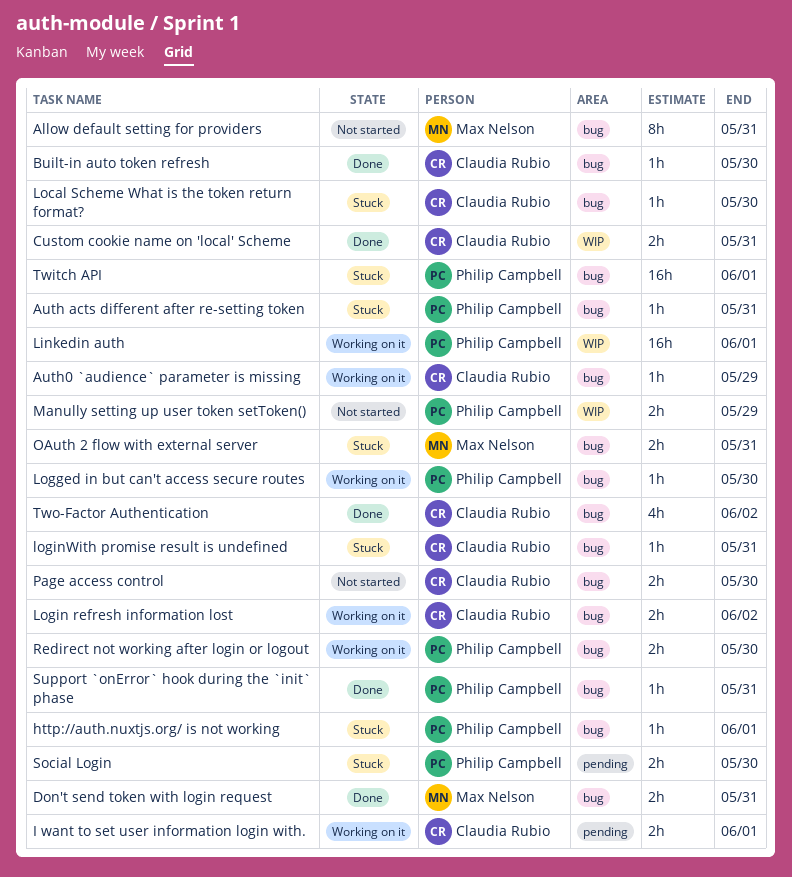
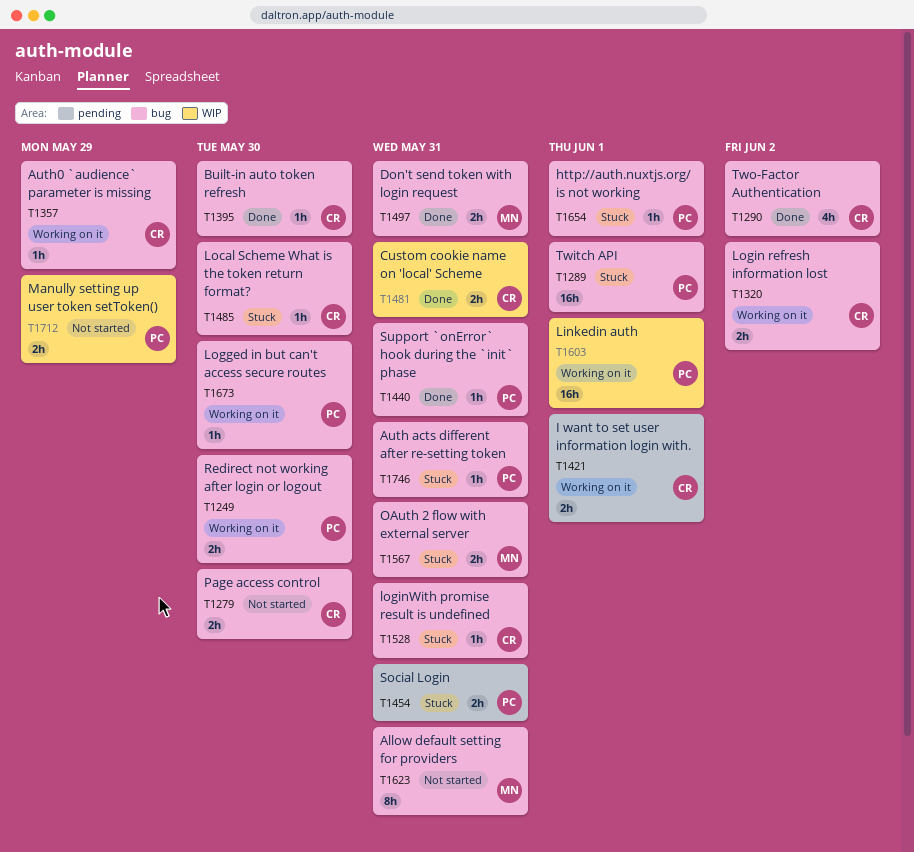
Social Login, due: May 30 -> May 31

